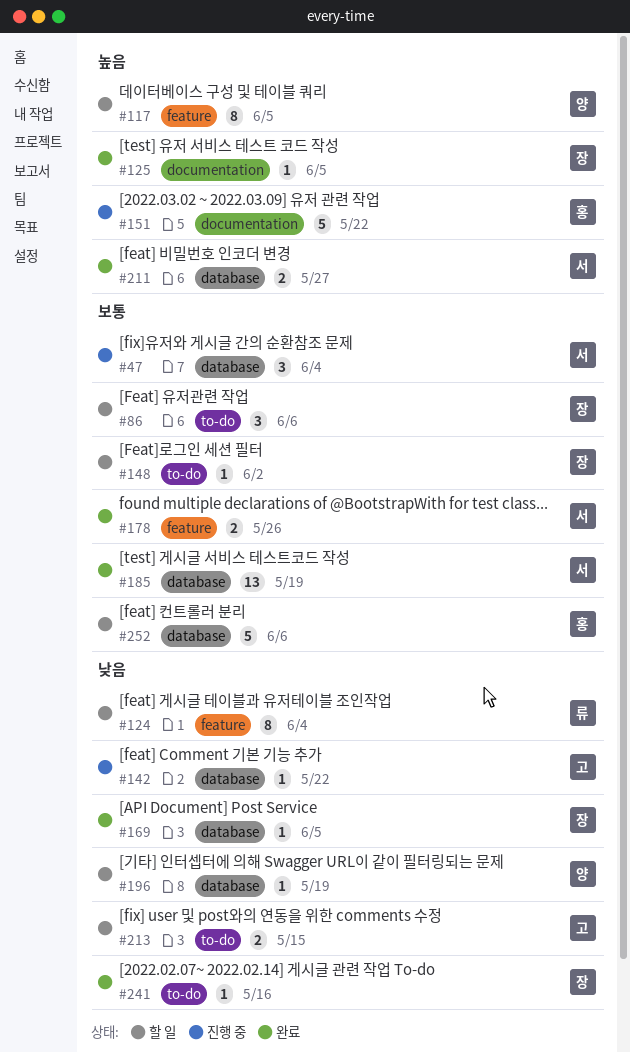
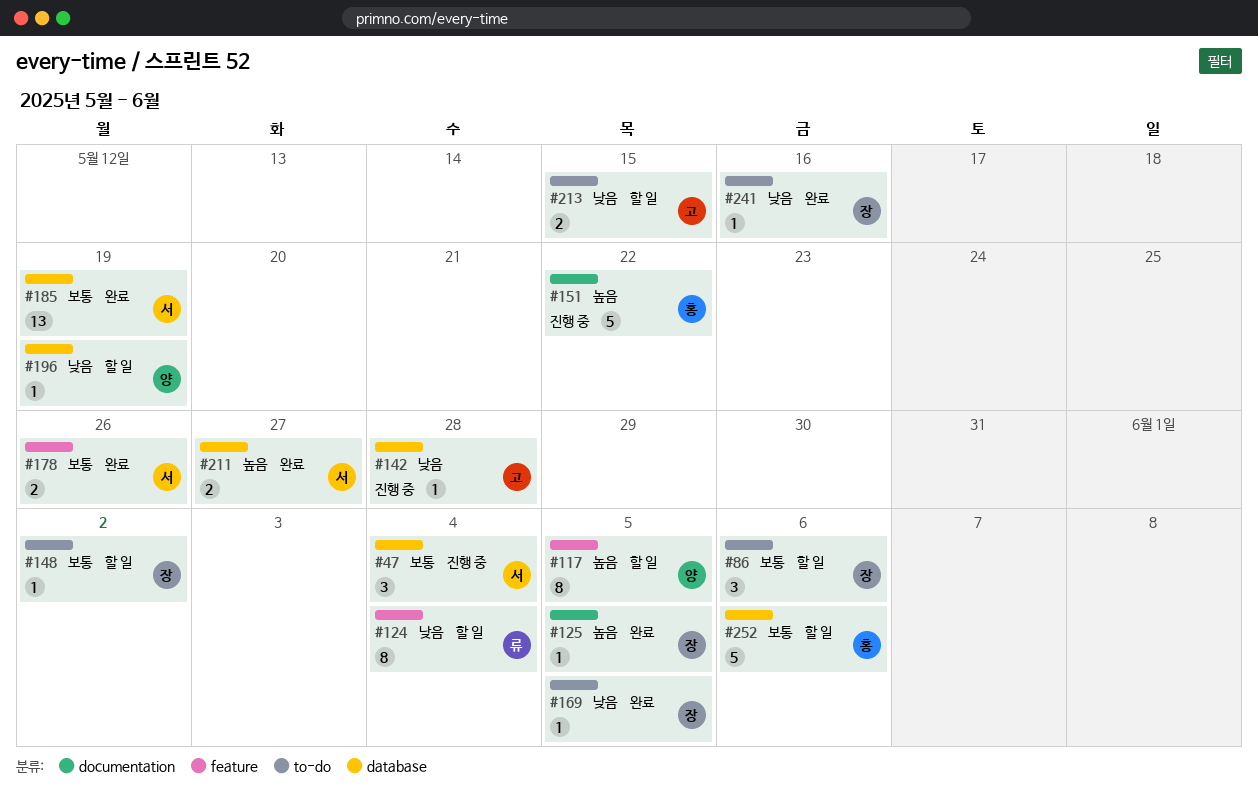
#142, due: May 22 -> May 28
#169, label: database -> to-do

